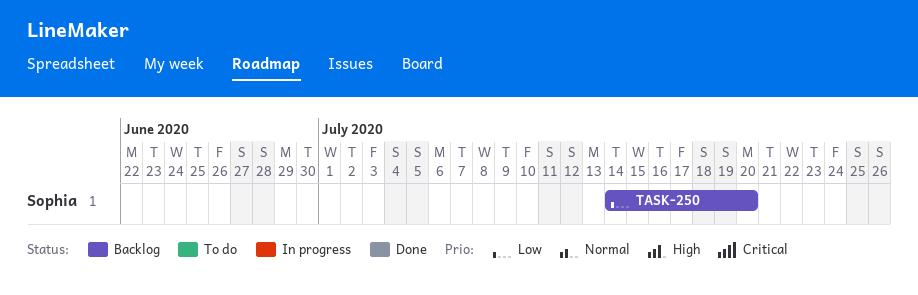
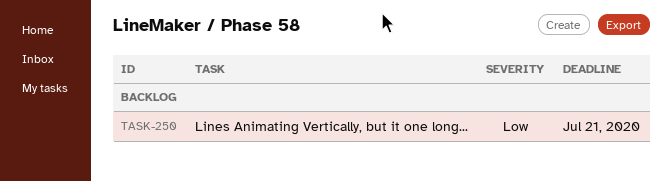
TASK-250, due: Jul 20 -> Jul 21

